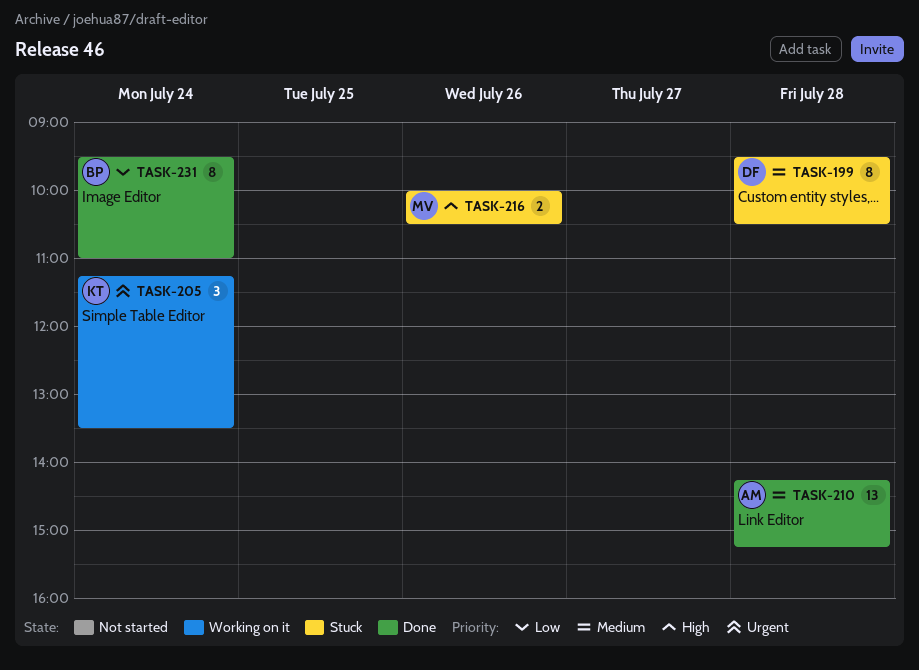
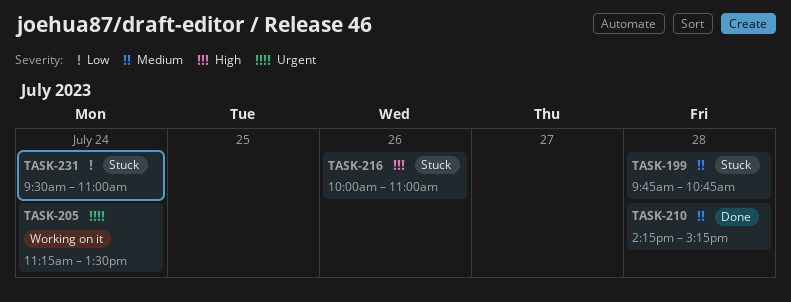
TASK-199, begins: 09:30 -> 09:45
TASK-199, ends: 10:30 -> 10:45
TASK-216, ends: 10:30 -> 11:00
TASK-231, status: Done -> Stuck

